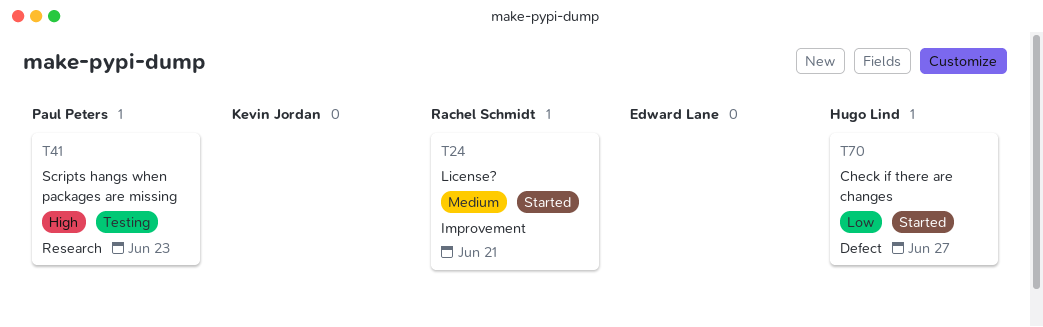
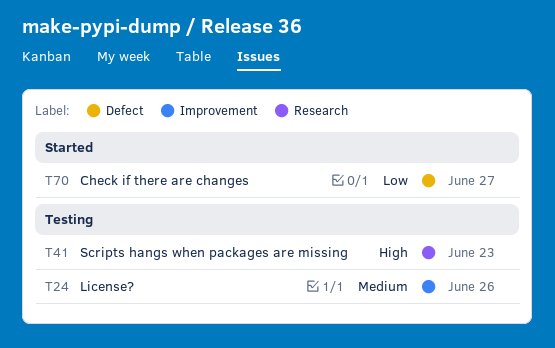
T24, status: Started -> Testing
T24, due: Jun 21 -> Jun 26

